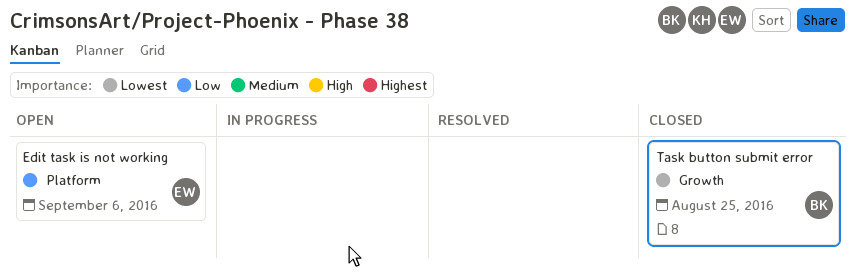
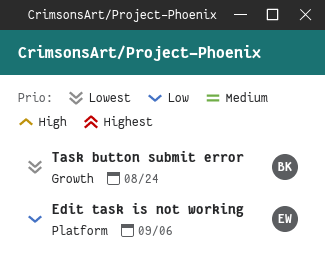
Task button submit error, due: Aug 25 -> Aug 24

